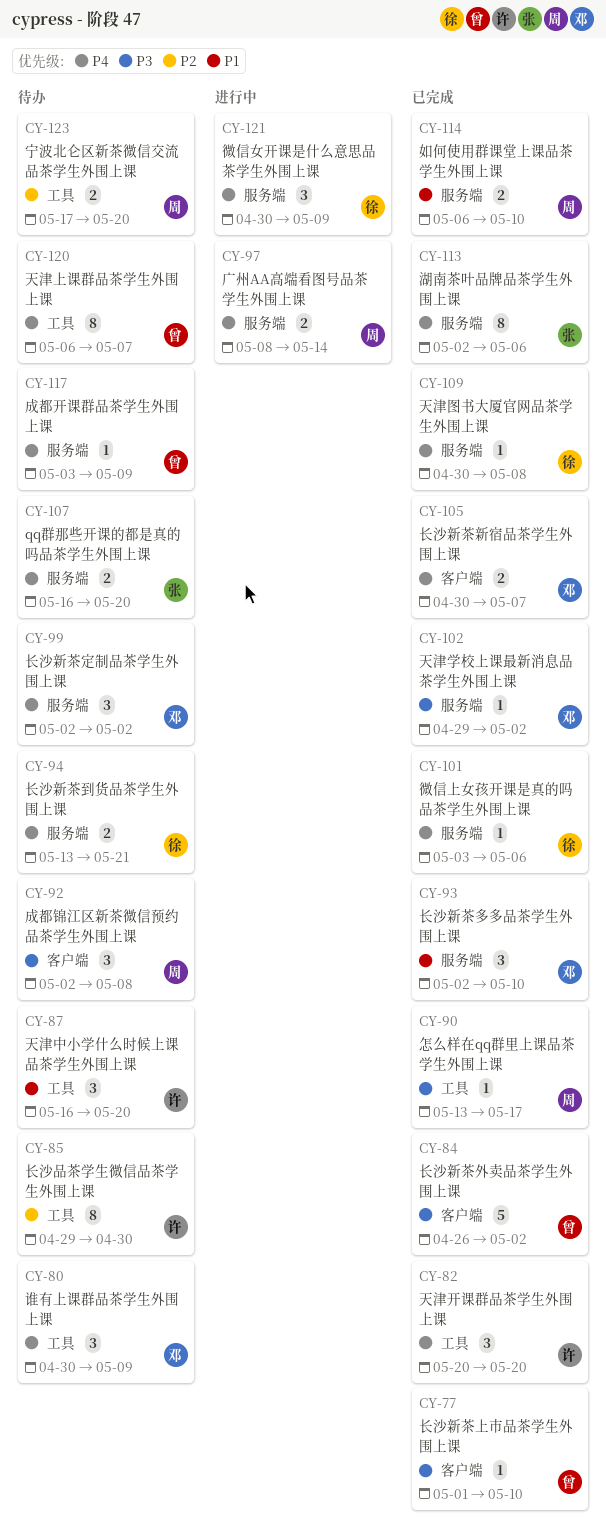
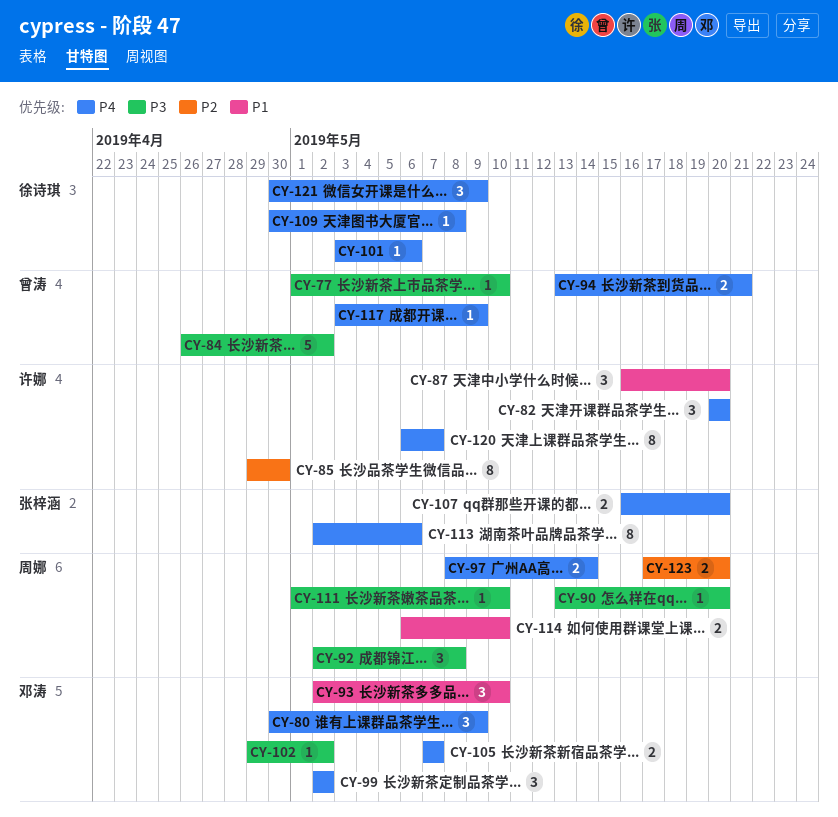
CY-90, due: May 17 -> May 20
CY-94, owner: 徐诗琪 -> 曾涛
CY-105, start: Apr 30 -> May 7
CY-111: none -> present
CY-120, owner: 曾涛 -> 许娜

